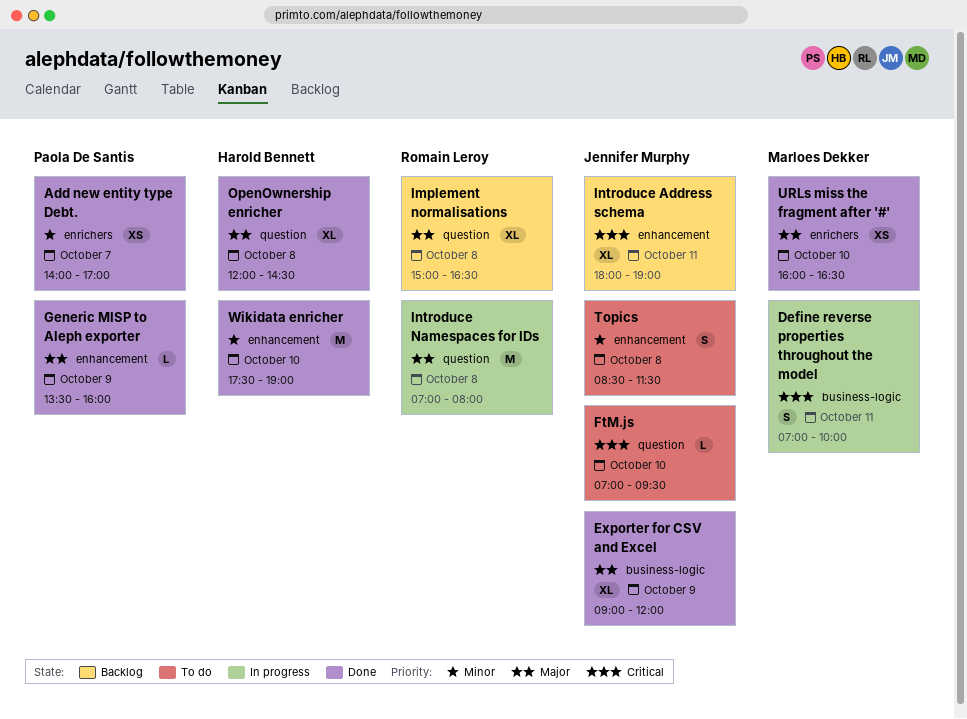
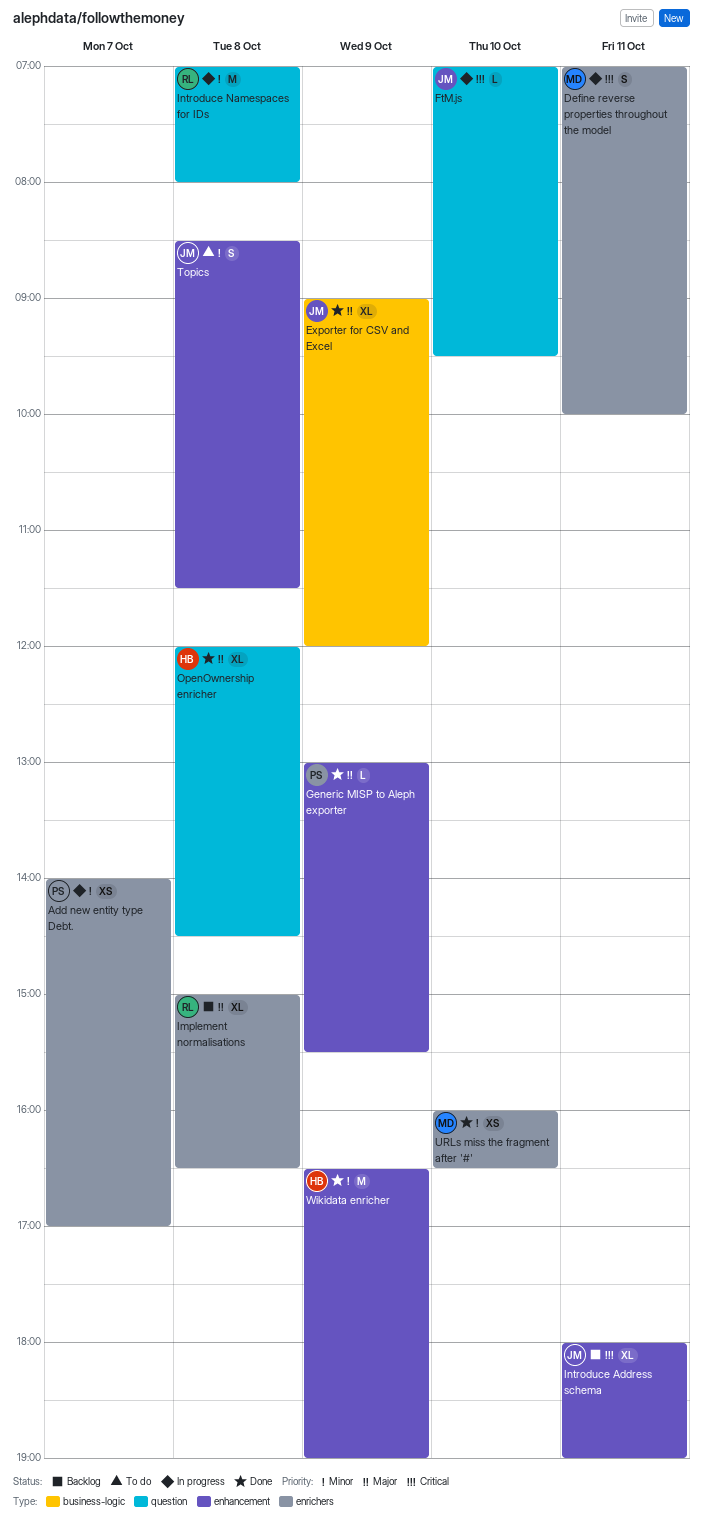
Add new entity type Debt., status: Done -> In progress
Define reverse properties throughout the model, label: business-logic -> enrichers
FtM.js, status: To do -> In progress
Generic MISP to Aleph exporter, begins: 13:30 -> 13:00
Generic MISP to Aleph exporter, ends: 16:00 -> 15:30
Implement normalisations, label: question -> enrichers
Introduce Namespaces for IDs, priority: Major -> Minor
URLs miss the fragment after '#', priority: Major -> Minor
Wikidata enricher, day: Oct 10 -> Oct 9
Wikidata enricher, begins: 17:30 -> 16:30

